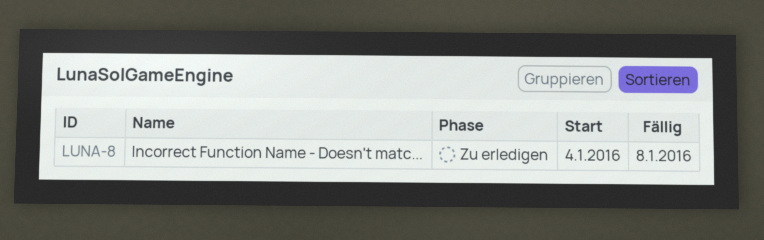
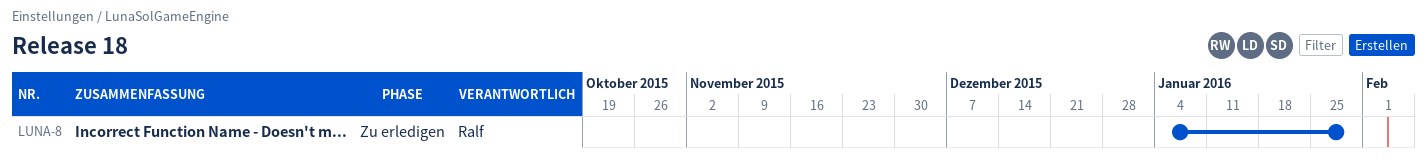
LUNA-8, due: Jan 8 -> Jan 29

